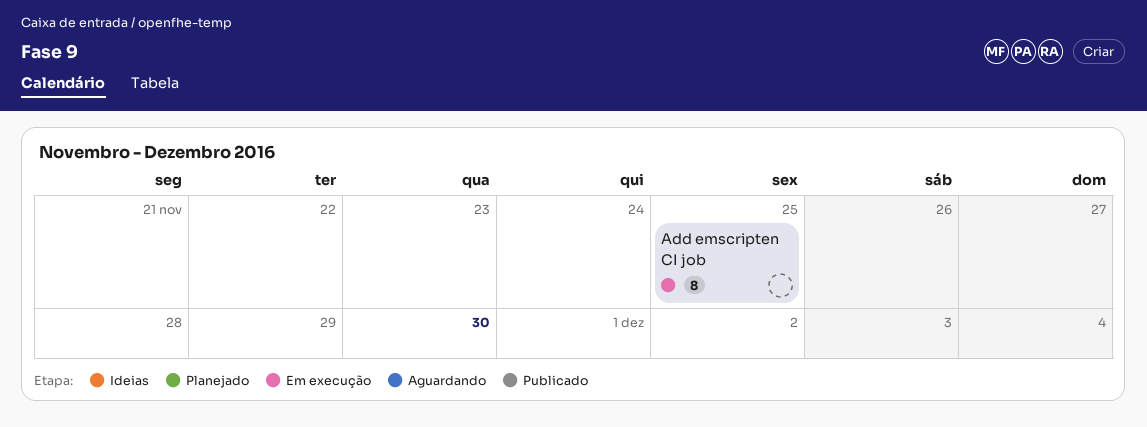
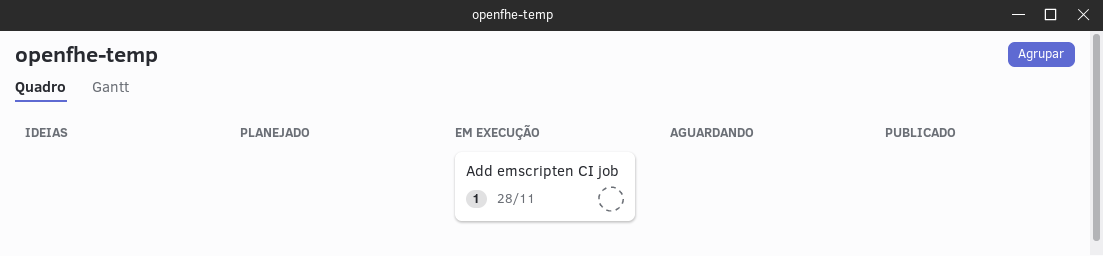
Add emscripten CI job, estimate: 8 -> 1
Add emscripten CI job, due: Nov 25 -> Nov 28

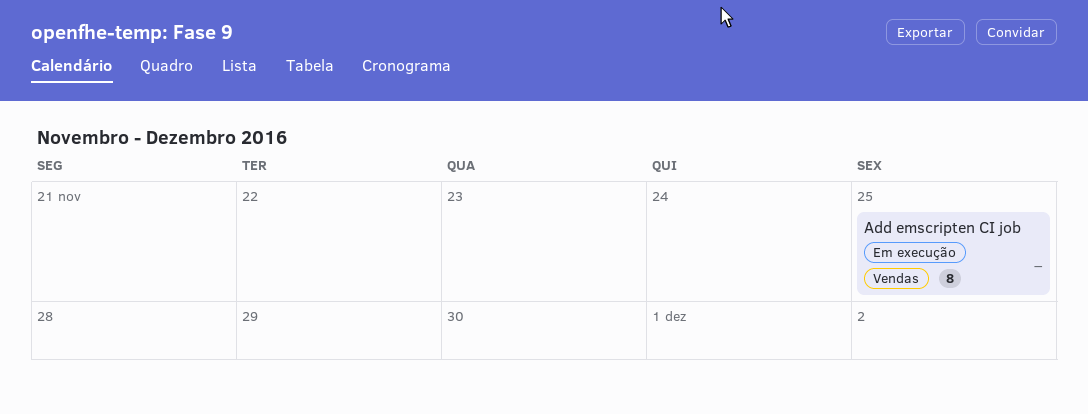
Add emscripten CI job, estimate: 1 -> 8
Add emscripten CI job, due: Nov 28 -> Nov 25

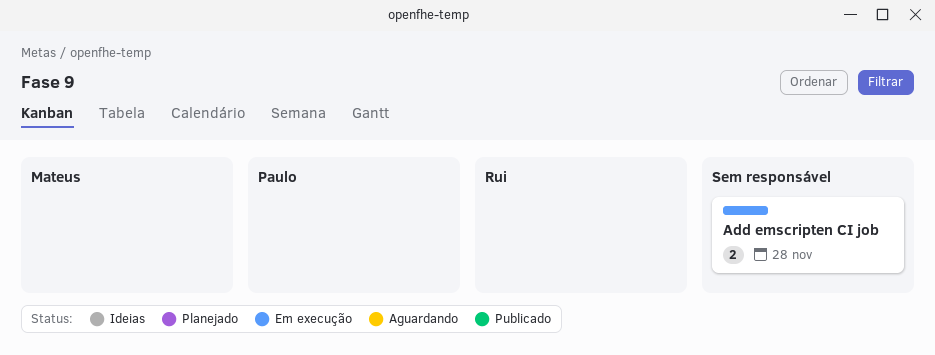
Add emscripten CI job, estimate: 8 -> 2
Add emscripten CI job, due: Nov 25 -> Nov 28

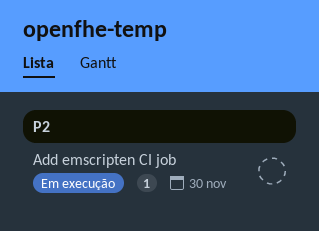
Add emscripten CI job, estimate: 2 -> 1
Add emscripten CI job, due: Nov 28 -> Nov 30

